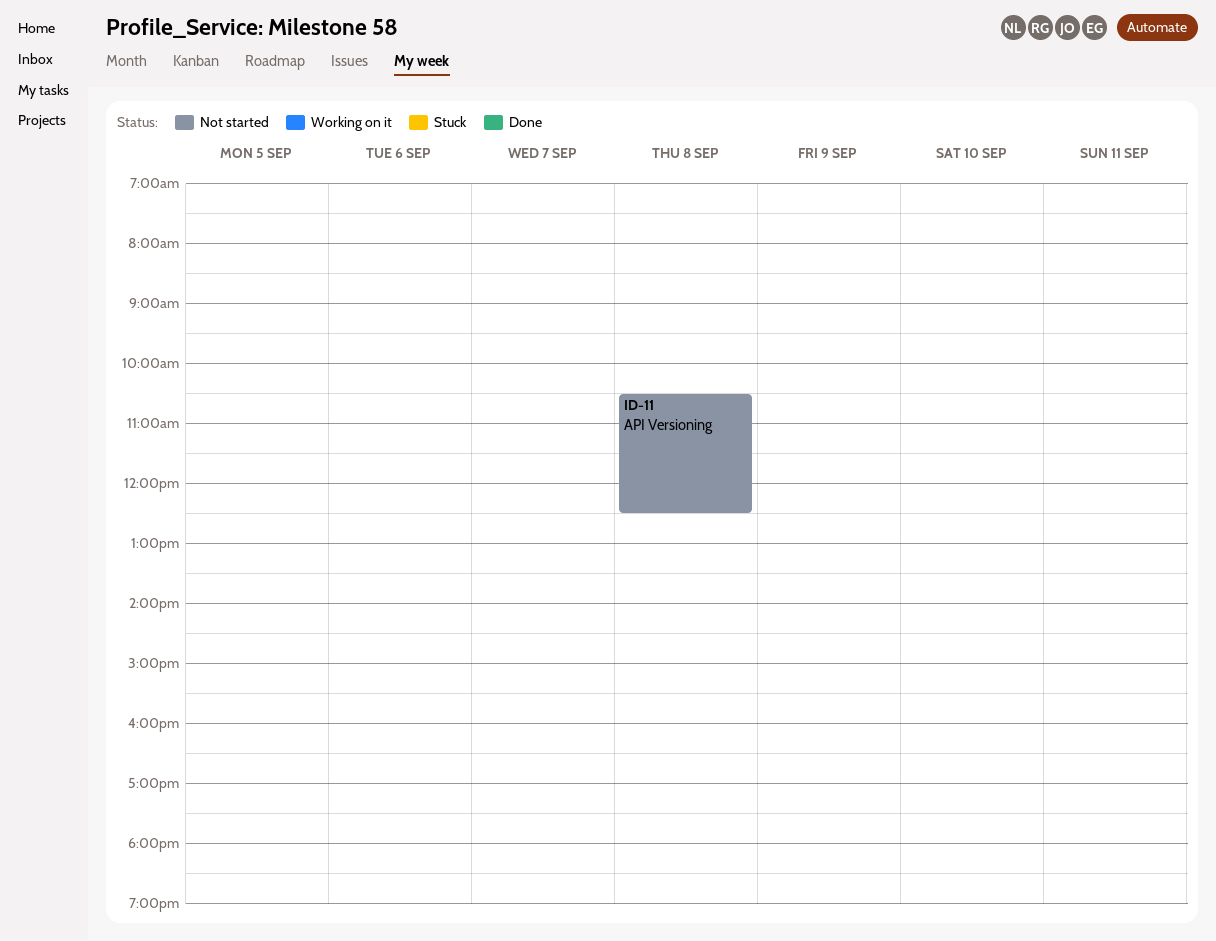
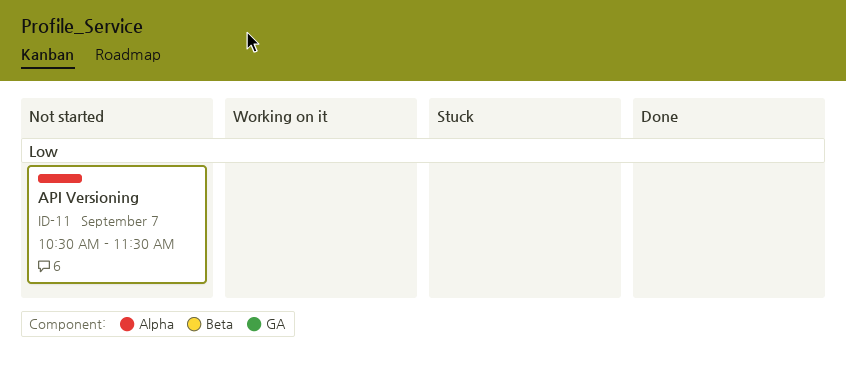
ID-11, day: Sep 8 -> Sep 7
ID-11, ends: 12:30 -> 11:30

